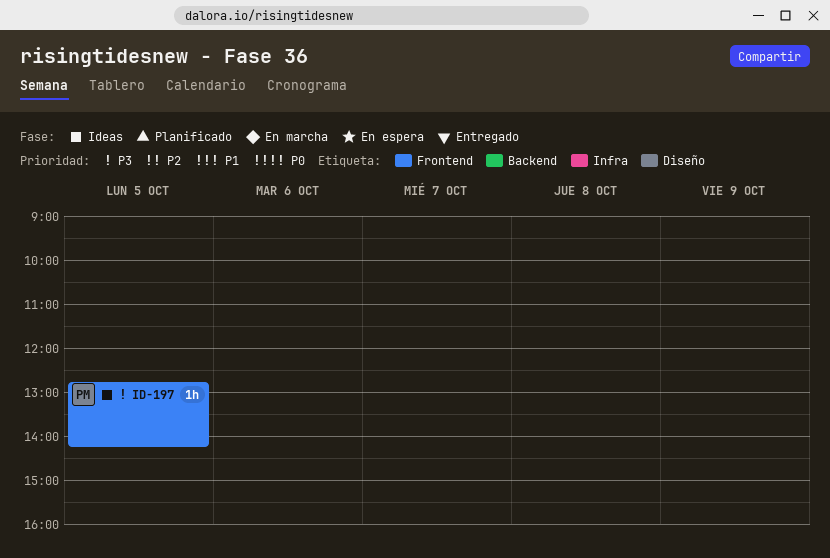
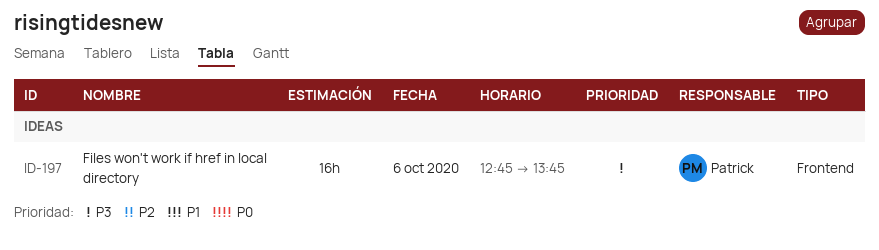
ID-197, estimate: 1h -> 16h
ID-197, day: Oct 5 -> Oct 6
ID-197, ends: 14:15 -> 13:45

